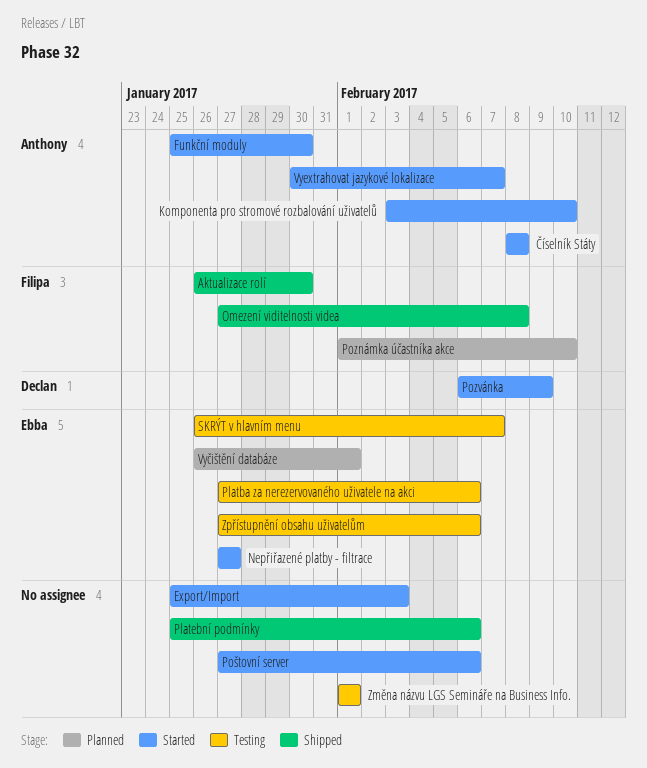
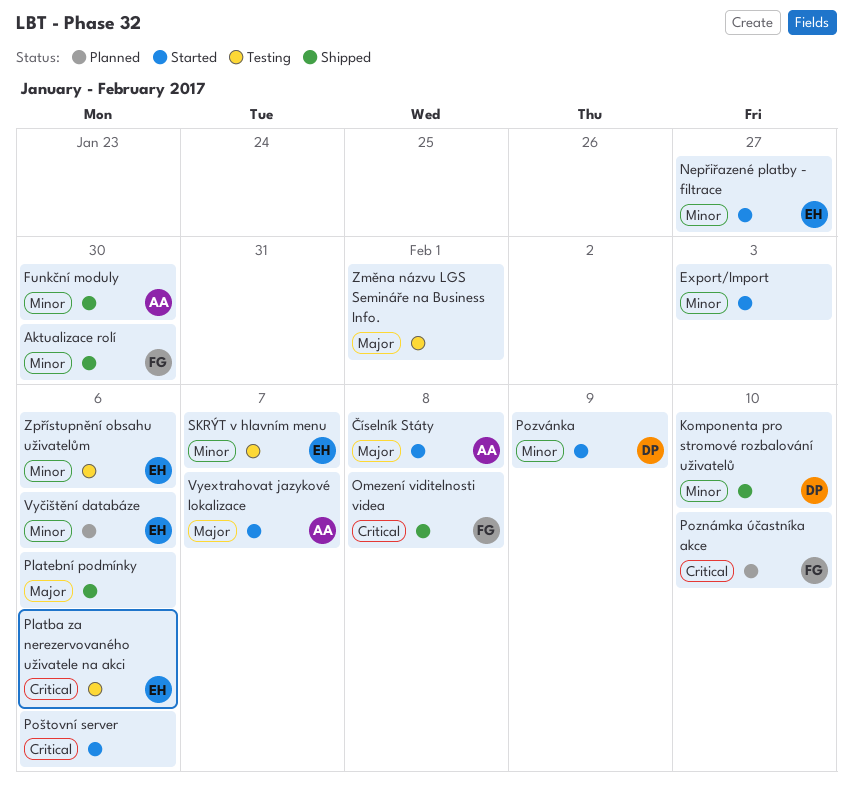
Funkční moduly, status: Started -> Shipped
Komponenta pro stromové rozbalování uživatelů, status: Started -> Shipped
Komponenta pro stromové rozbalování uživatelů, owner: Anthony -> Declan
Vyčištění databáze, due: Feb 1 -> Feb 6

